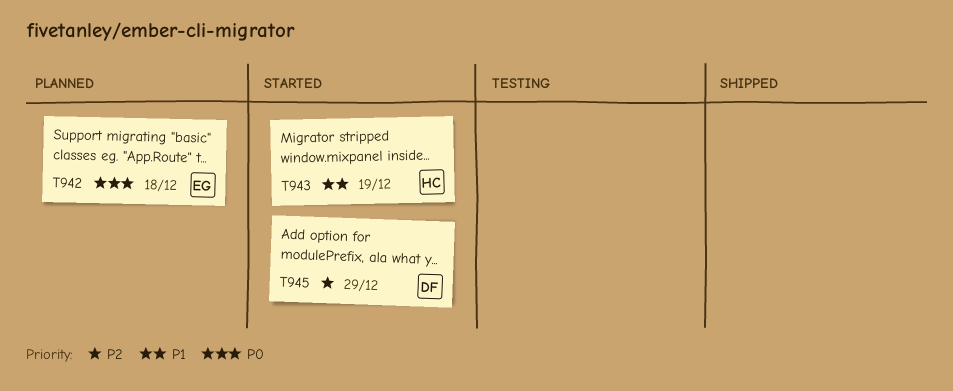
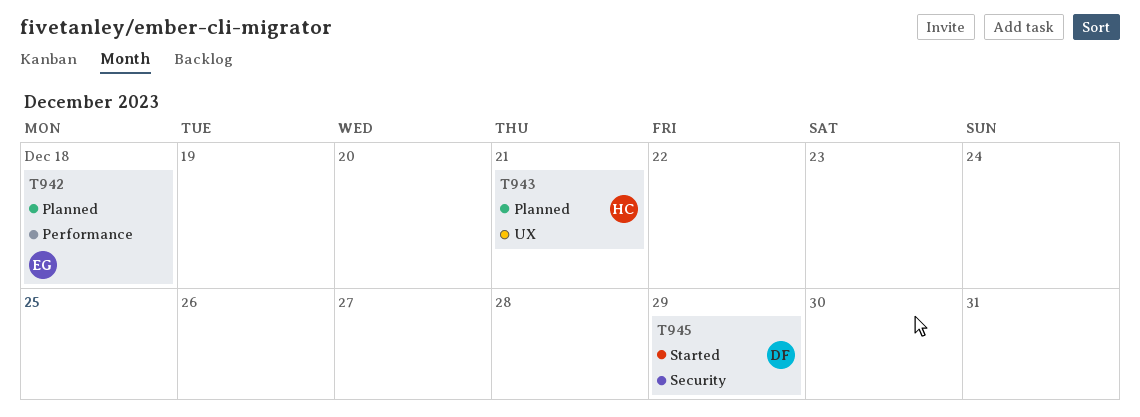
T943, status: Started -> Planned
T943, due: Dec 19 -> Dec 21

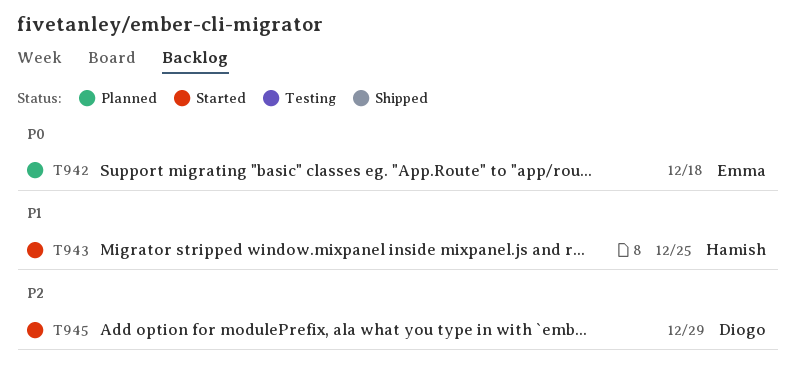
T943, status: Planned -> Started
T943, due: Dec 21 -> Dec 25

